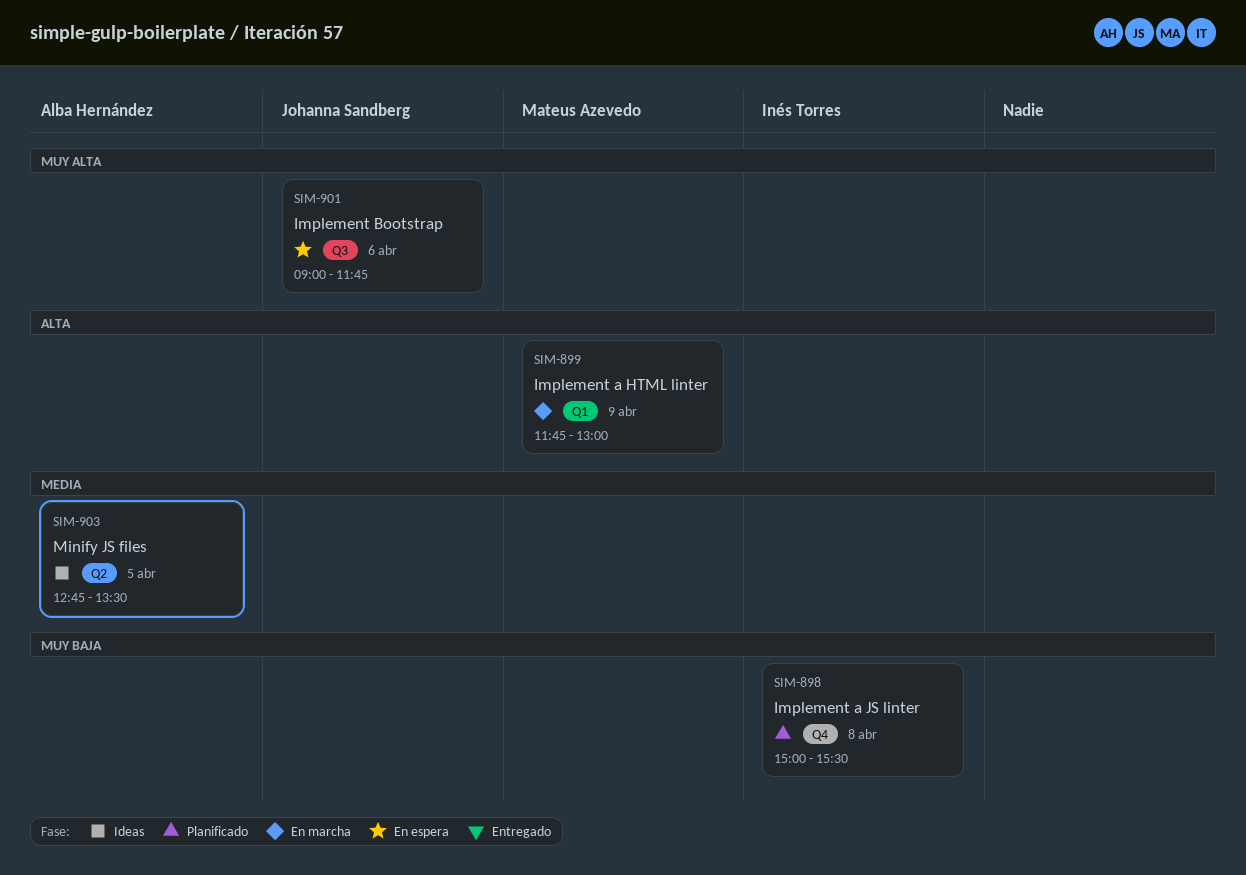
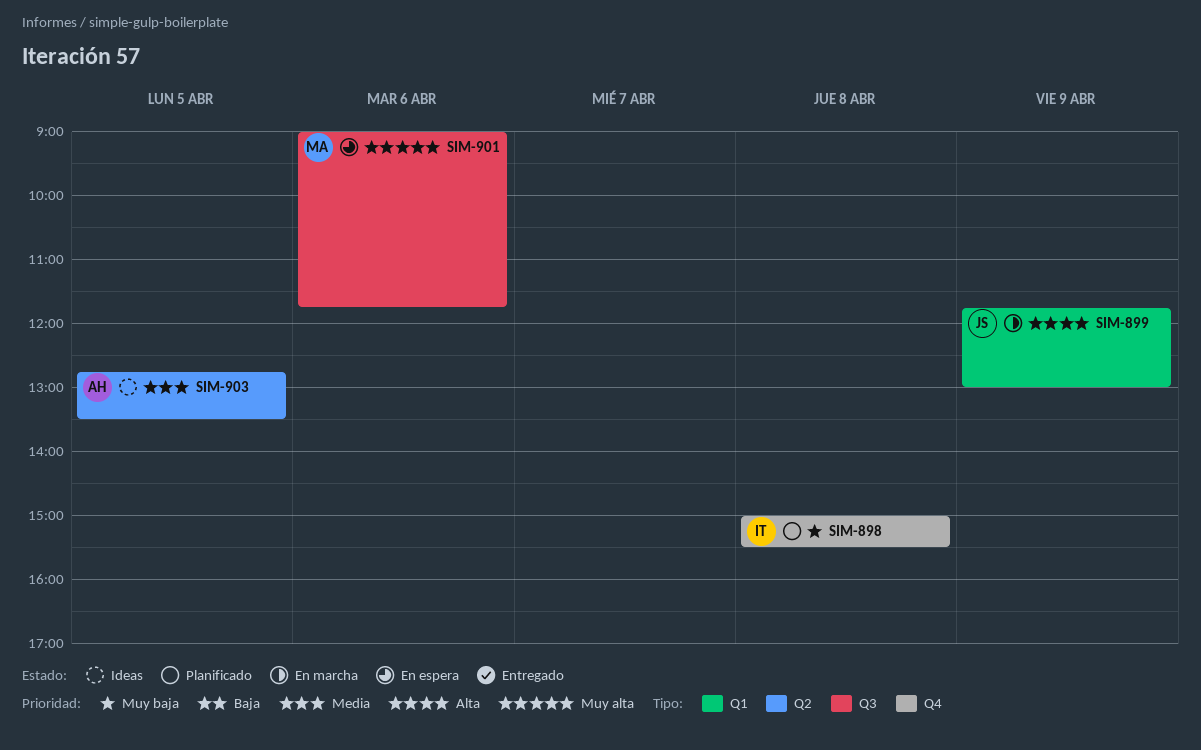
SIM-899, owner: Mateus Azevedo -> Johanna Sandberg
SIM-901, owner: Johanna Sandberg -> Mateus Azevedo

